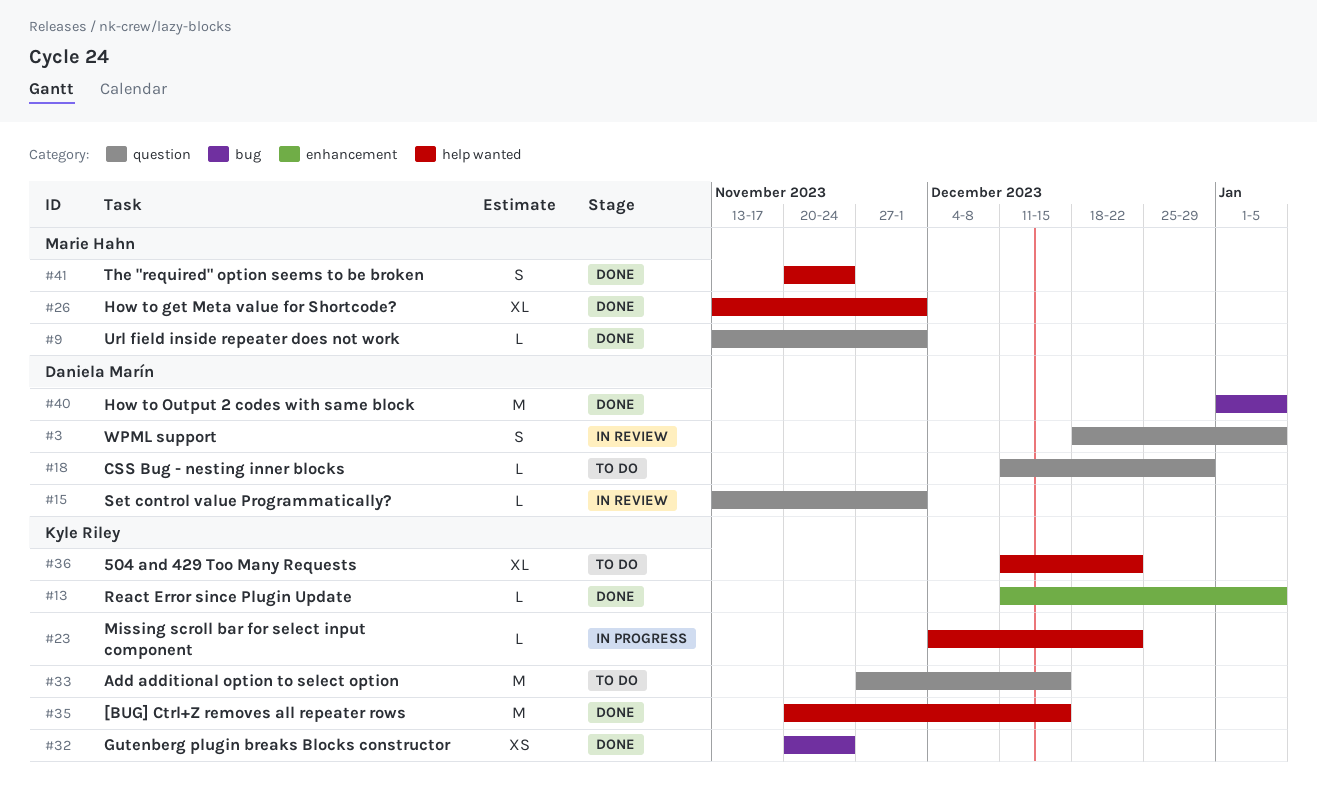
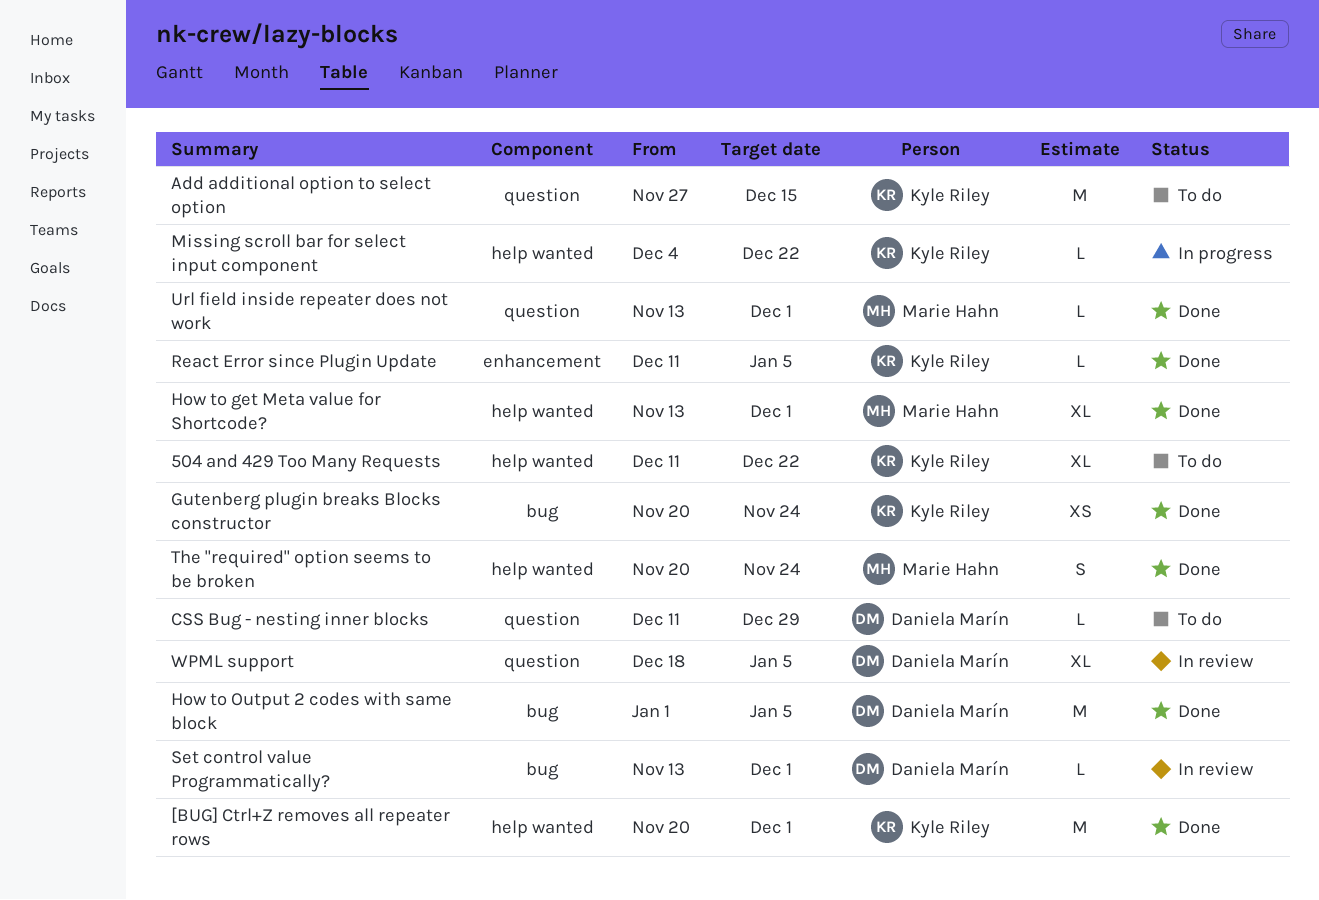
[BUG] Ctrl+Z removes all repeater rows, due: Dec 15 -> Dec 1
Set control value Programmatically?, label: question -> bug
WPML support, estimate: S -> XL

